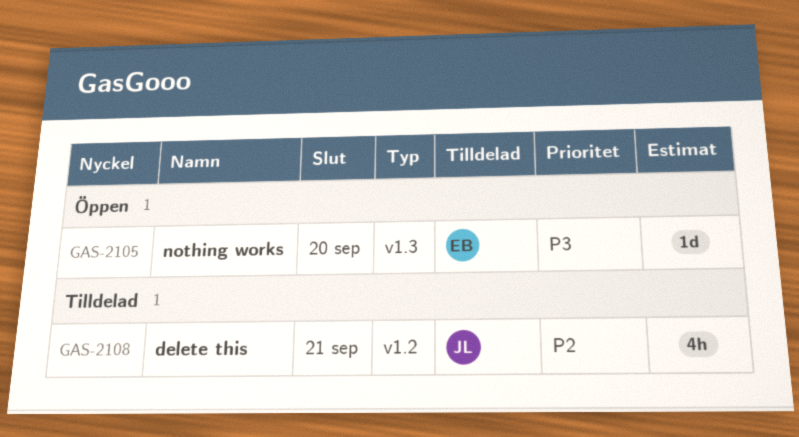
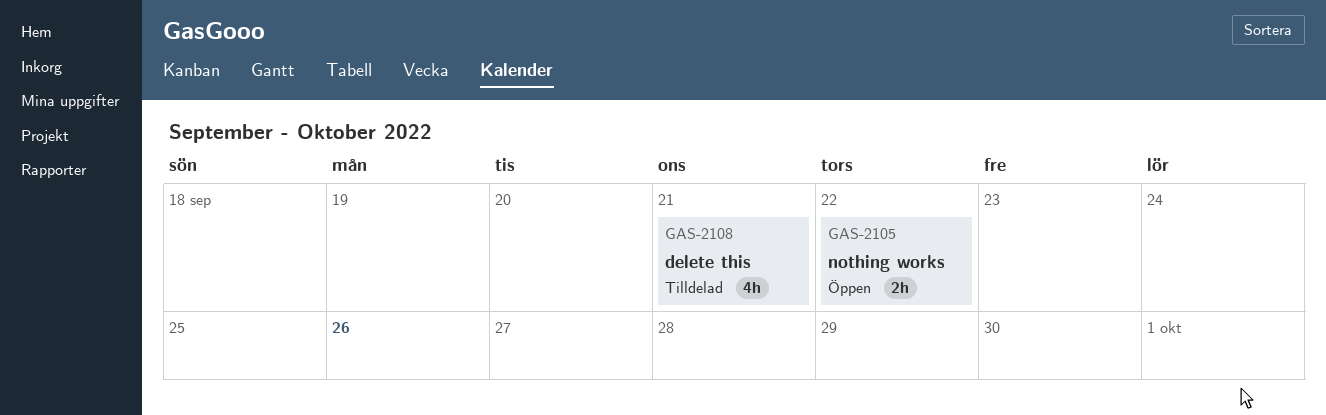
GAS-2105, estimate: 1d -> 2h
GAS-2105, due: Sep 20 -> Sep 22

